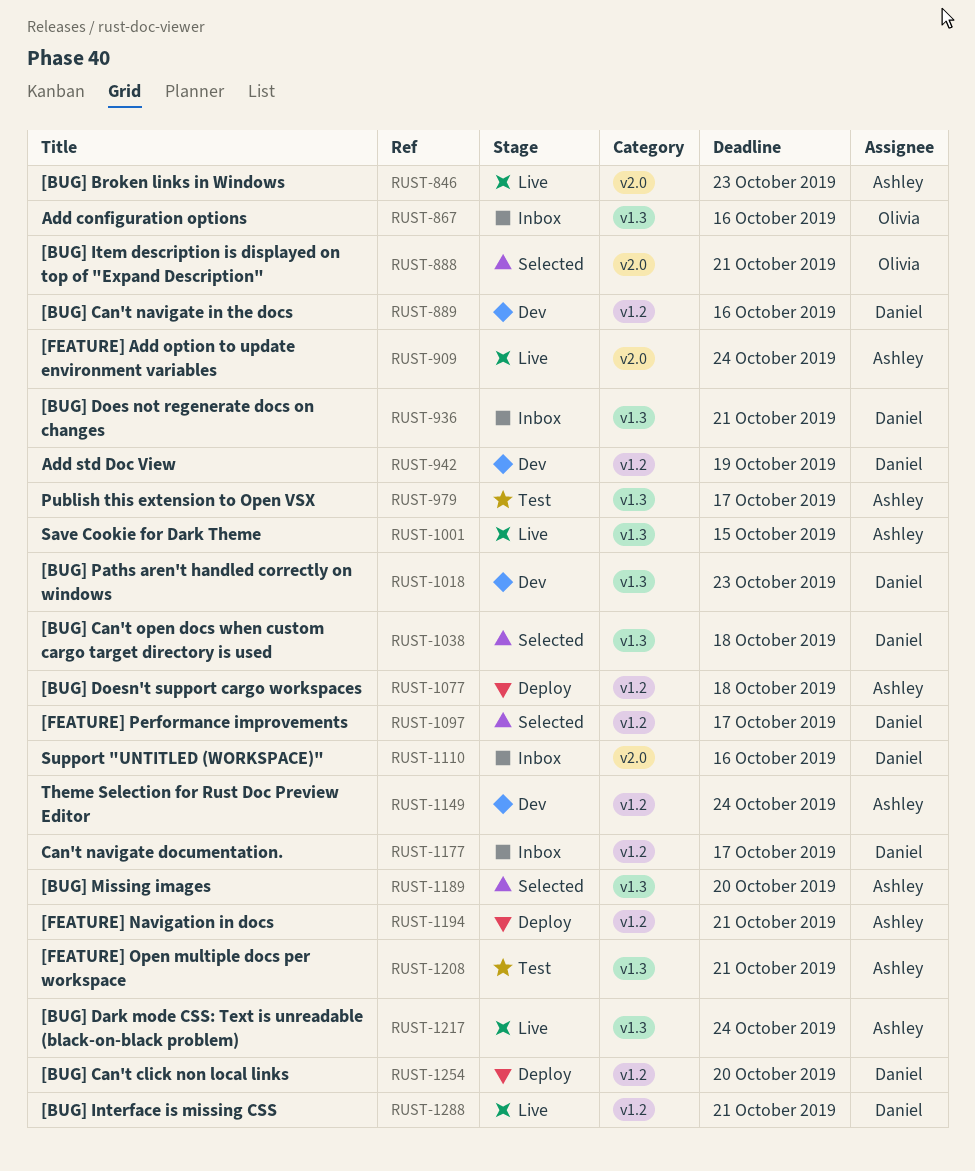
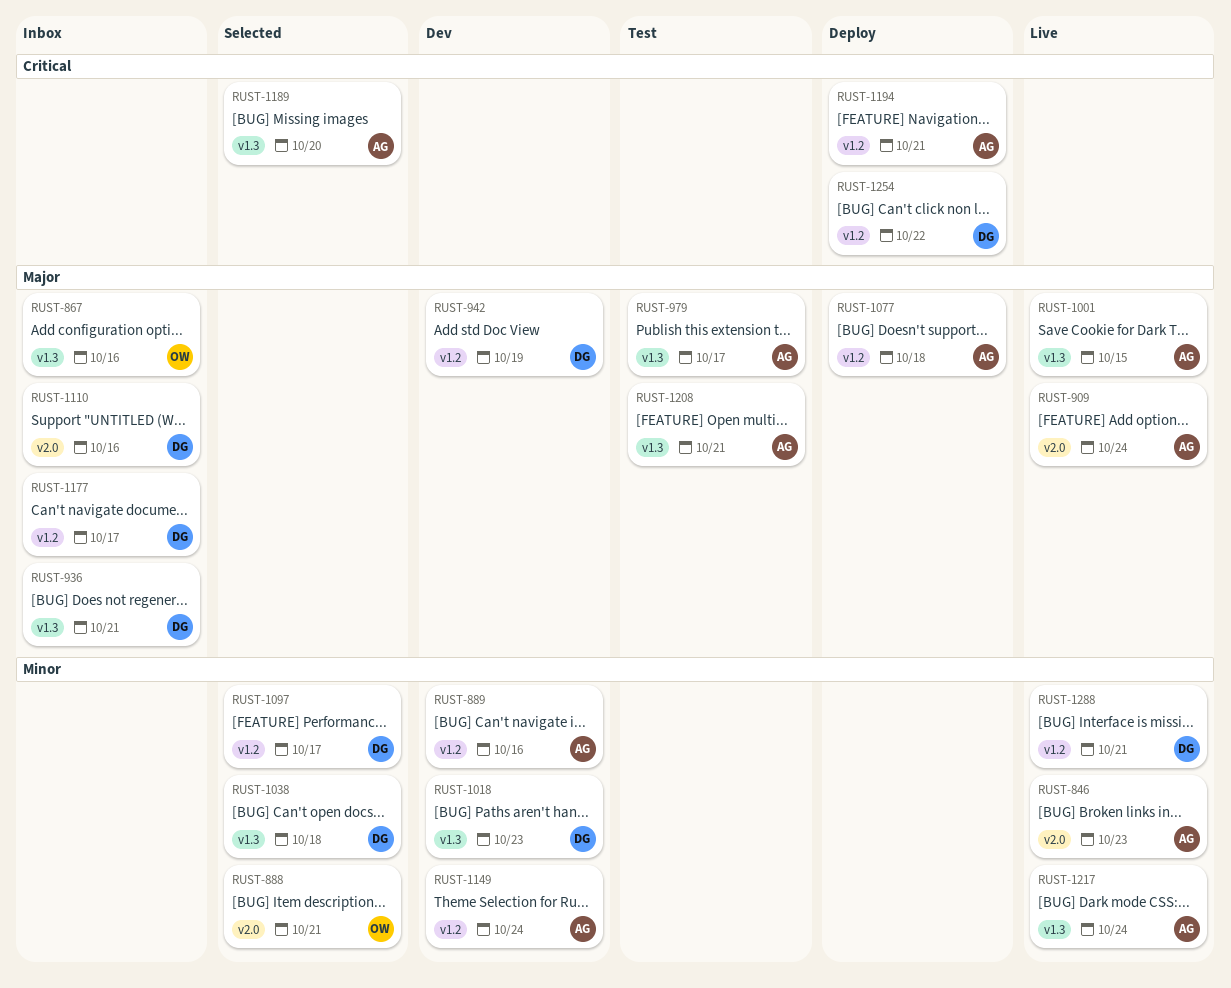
RUST-889, owner: Daniel -> Ashley
RUST-1254, due: Oct 20 -> Oct 22

